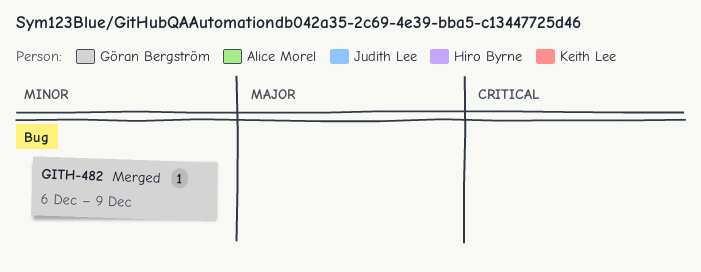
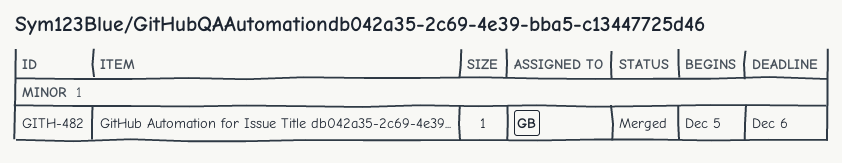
GITH-482, start: Dec 6 -> Dec 5
GITH-482, due: Dec 9 -> Dec 6

